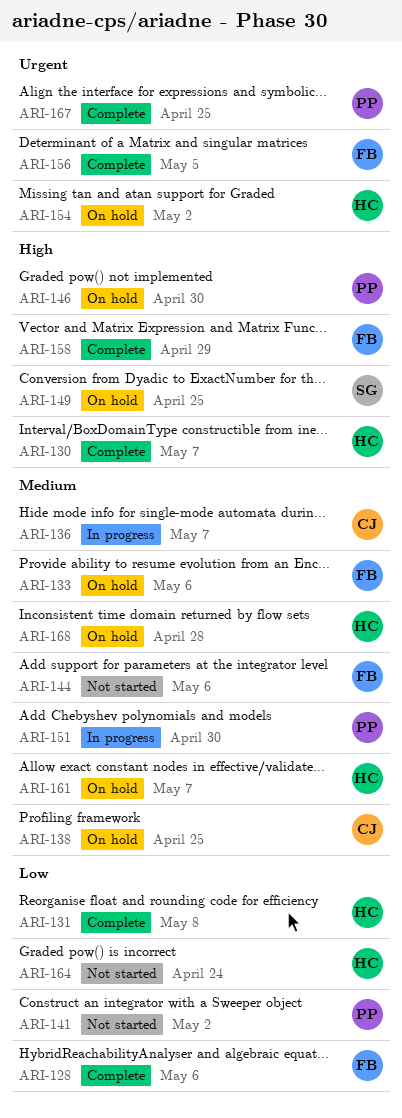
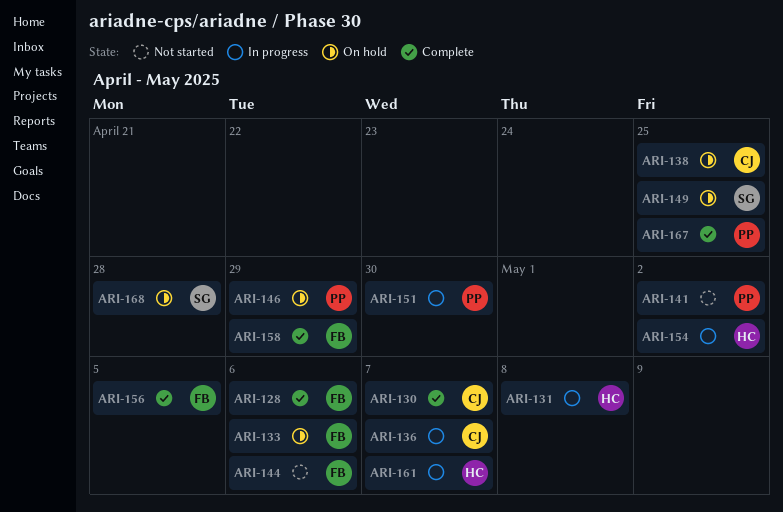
ARI-130, owner: HC -> CJ
ARI-131, status: Complete -> In progress
ARI-146, due: Apr 30 -> Apr 29
ARI-154, status: On hold -> In progress
ARI-161, status: On hold -> In progress
ARI-164: present -> none
ARI-168, owner: HC -> SG

